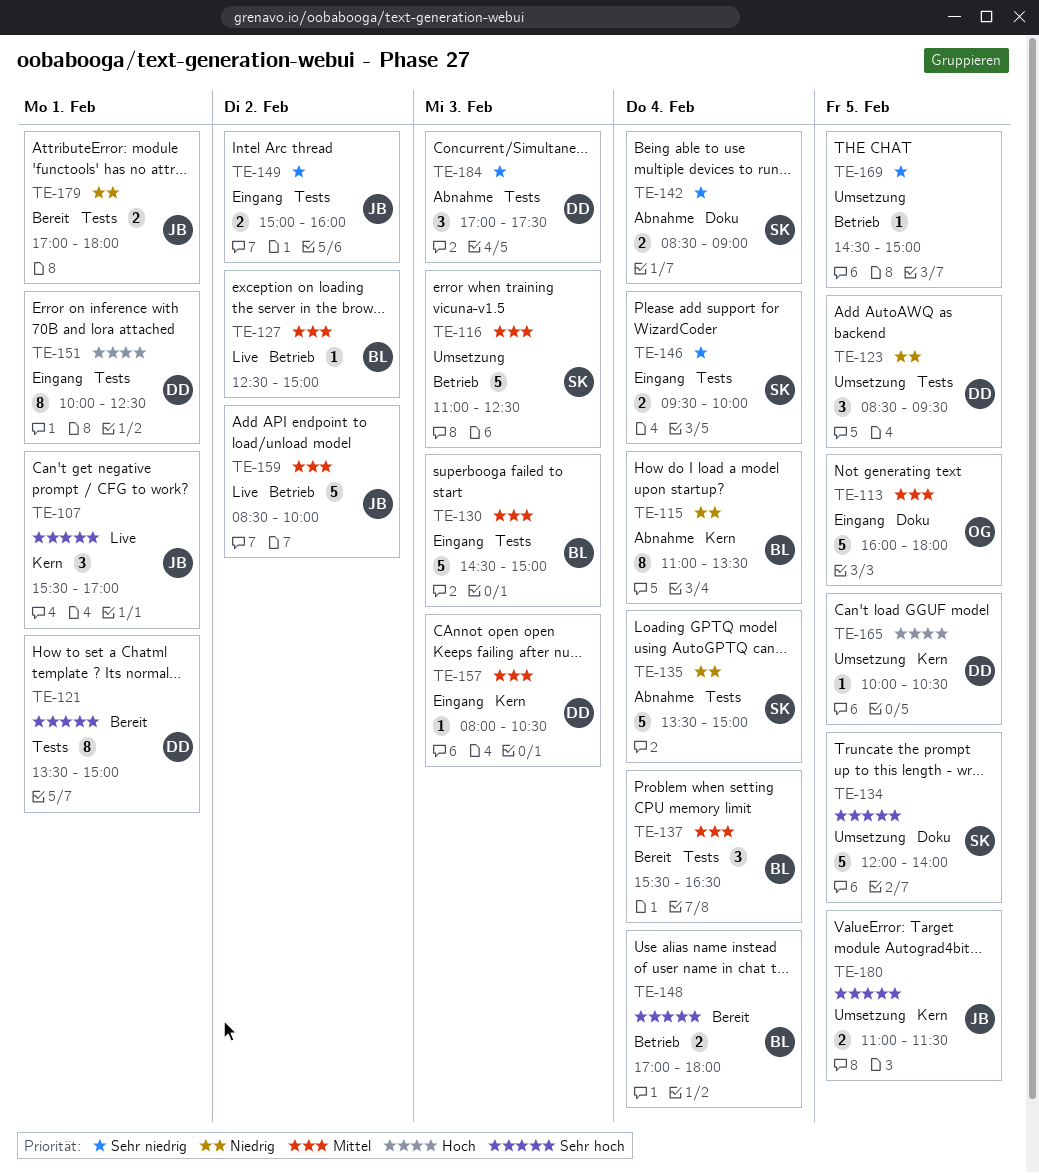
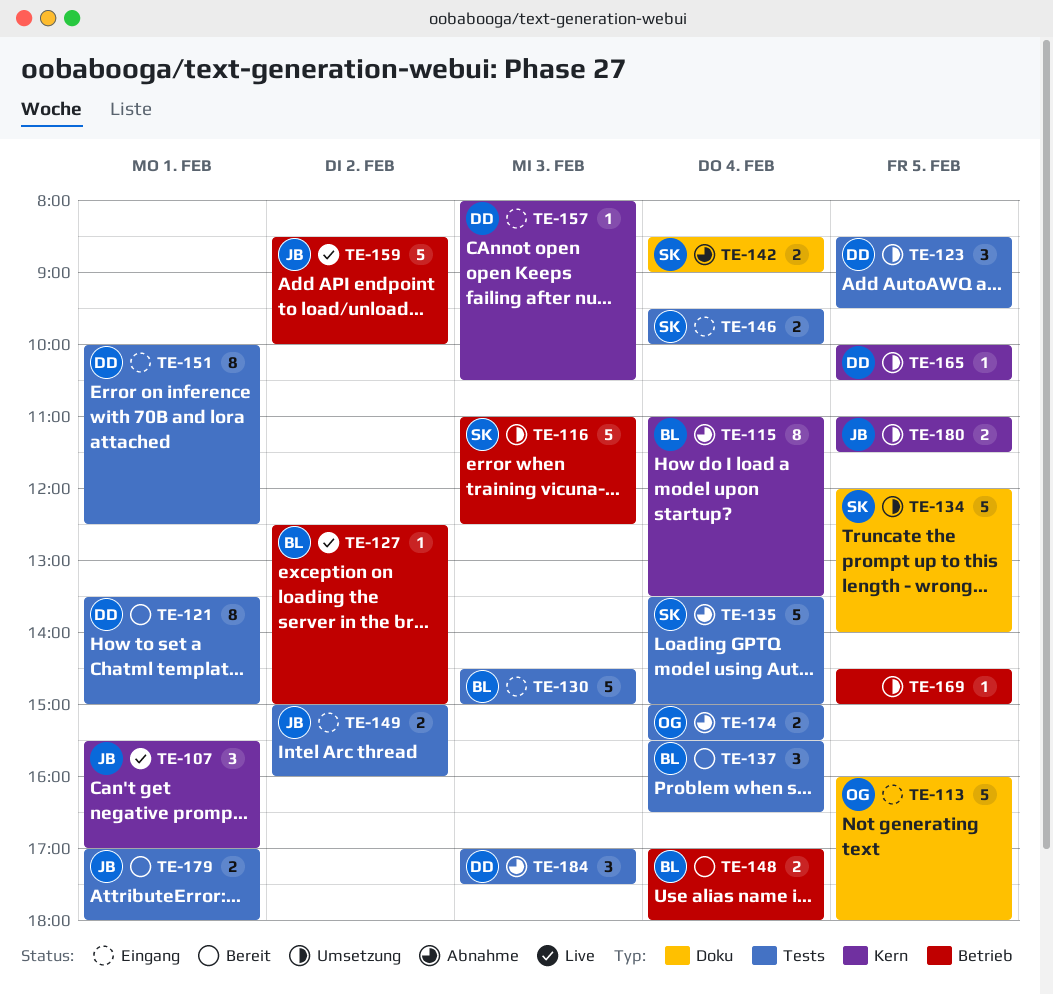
TE-174: none -> present

